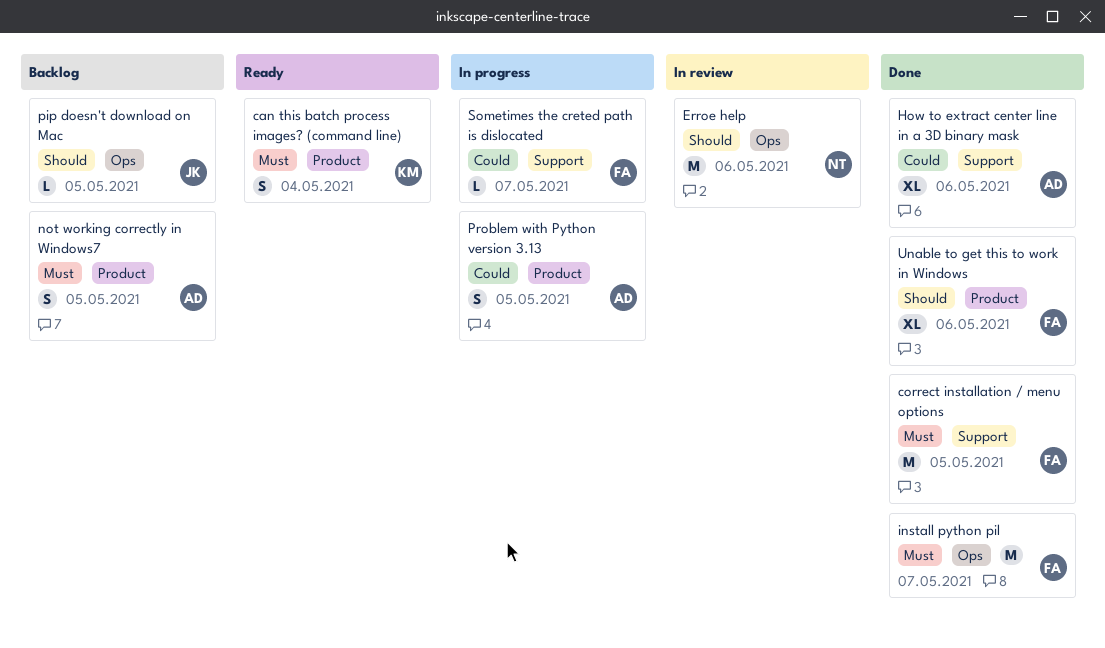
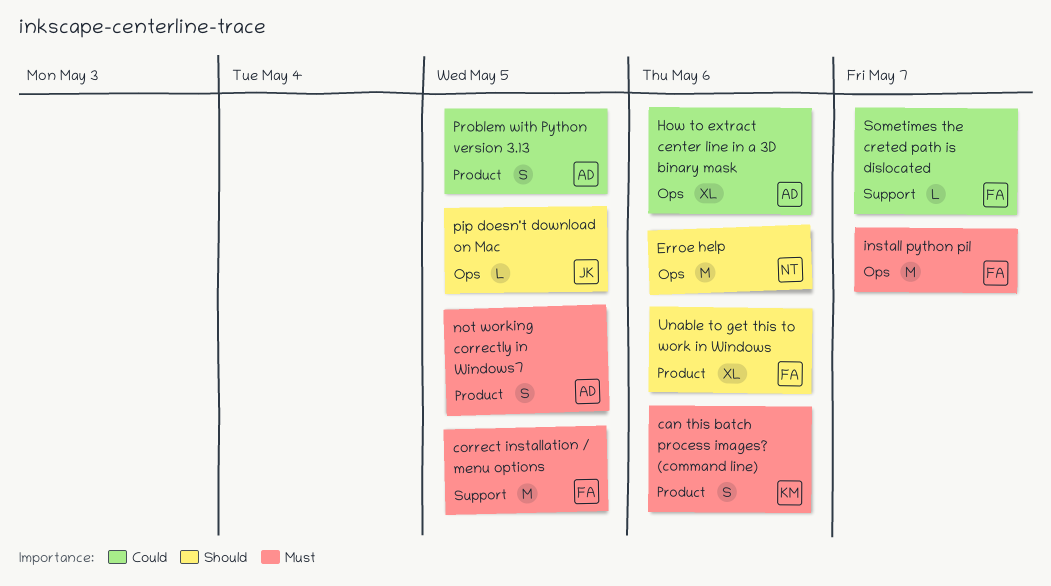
can this batch process images? (command line), due: May 4 -> May 6
How to extract center line in a 3D binary mask, label: Support -> Ops

